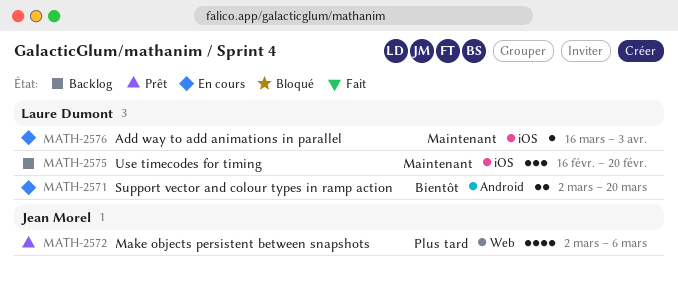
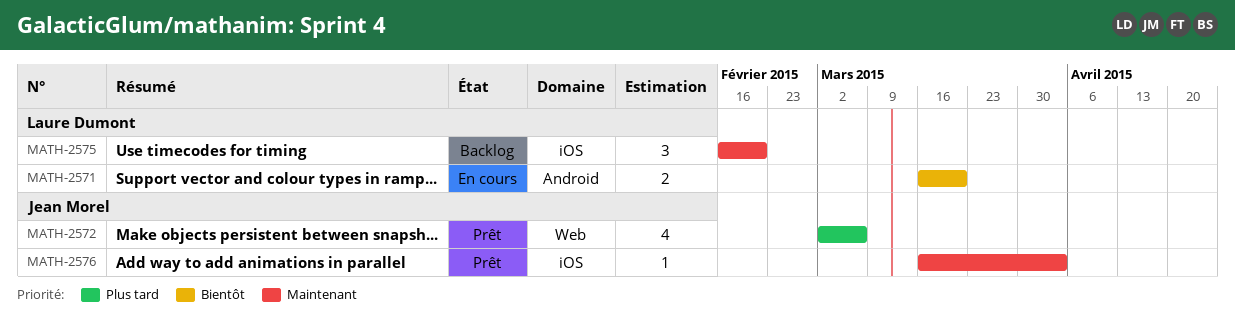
MATH-2571, start: Mar 2 -> Mar 16
MATH-2576, status: En cours -> Prêt
MATH-2576, owner: Laure Dumont -> Jean Morel

